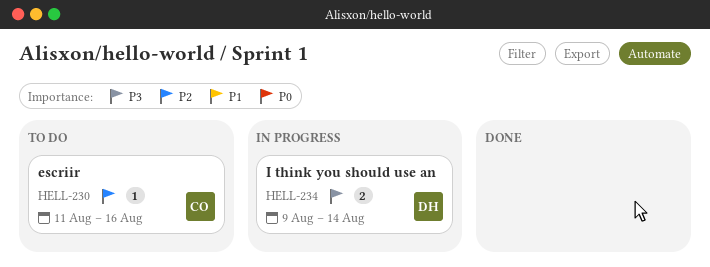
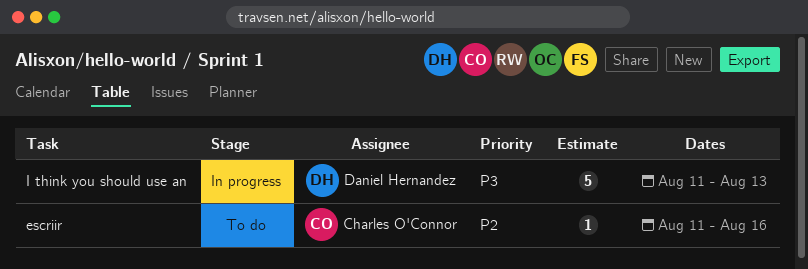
I think you should use an, estimate: 2 -> 5
I think you should use an, start: Aug 9 -> Aug 11
I think you should use an, due: Aug 14 -> Aug 13

